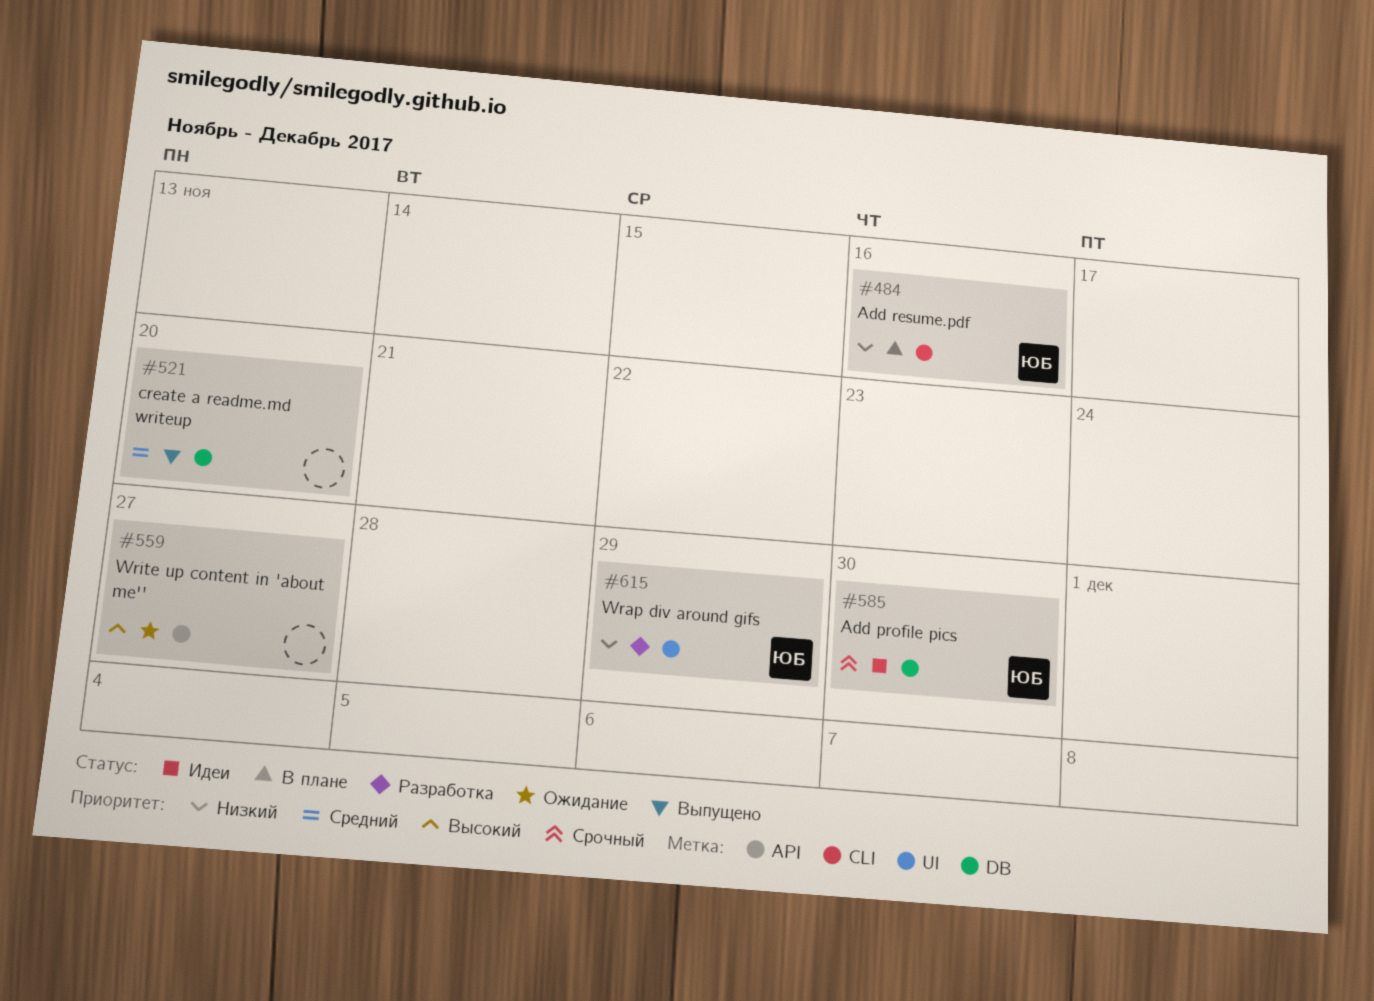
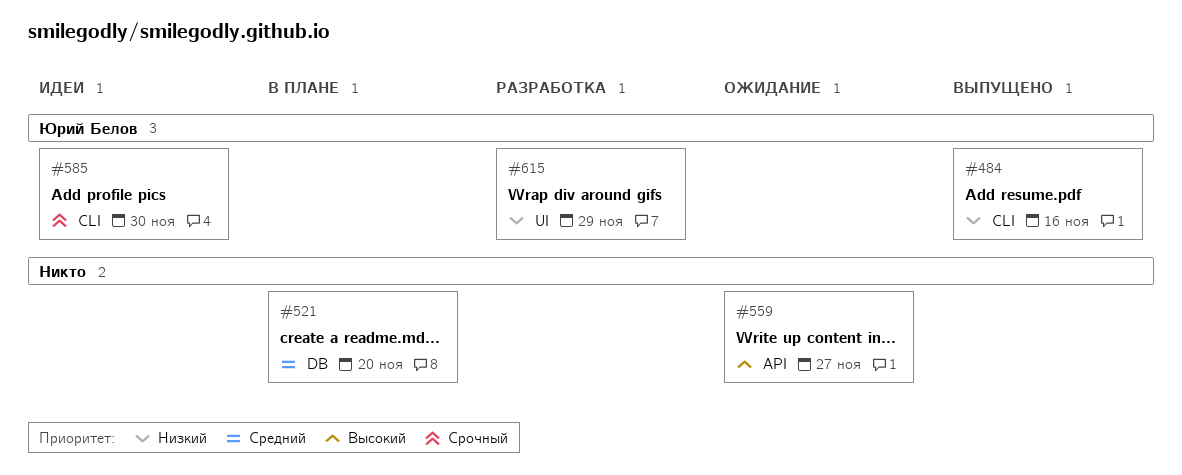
#484, status: В плане -> Выпущено
#521, status: Выпущено -> В плане
#585, label: DB -> CLI

